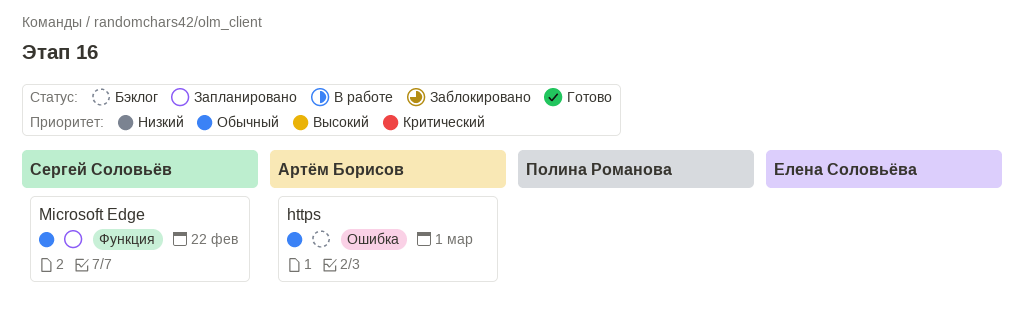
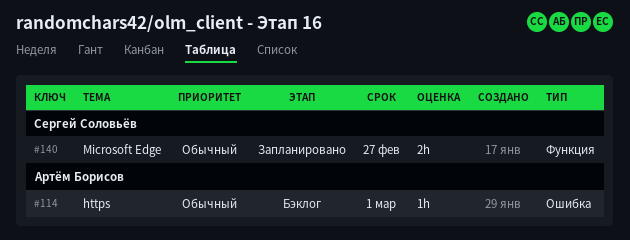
Microsoft Edge, due: Feb 22 -> Feb 27

